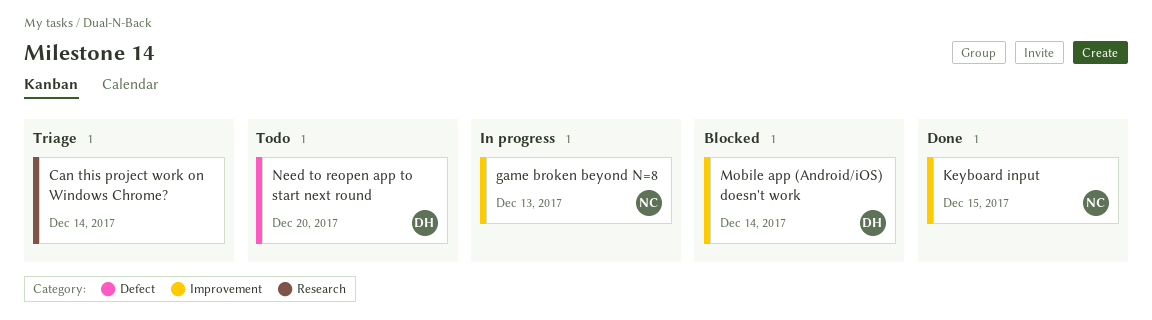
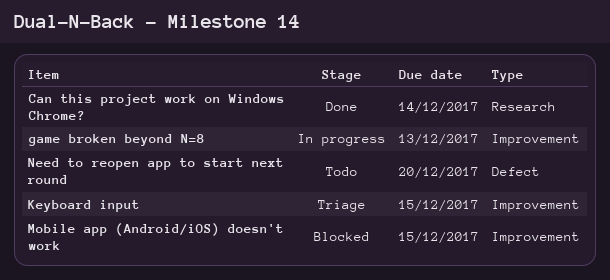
Can this project work on Windows Chrome?, status: Triage -> Done
Keyboard input, status: Done -> Triage
Mobile app (Android/iOS) doesn't work, due: Dec 14 -> Dec 15

